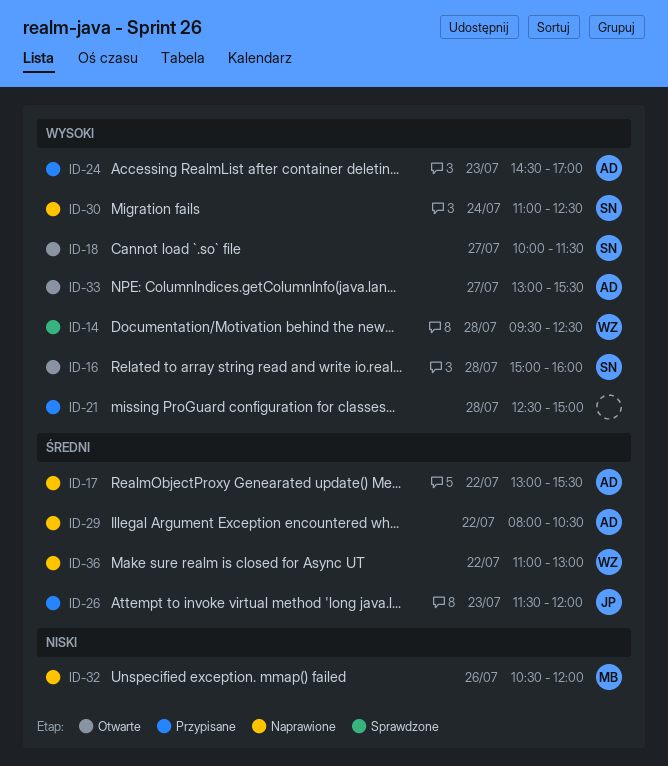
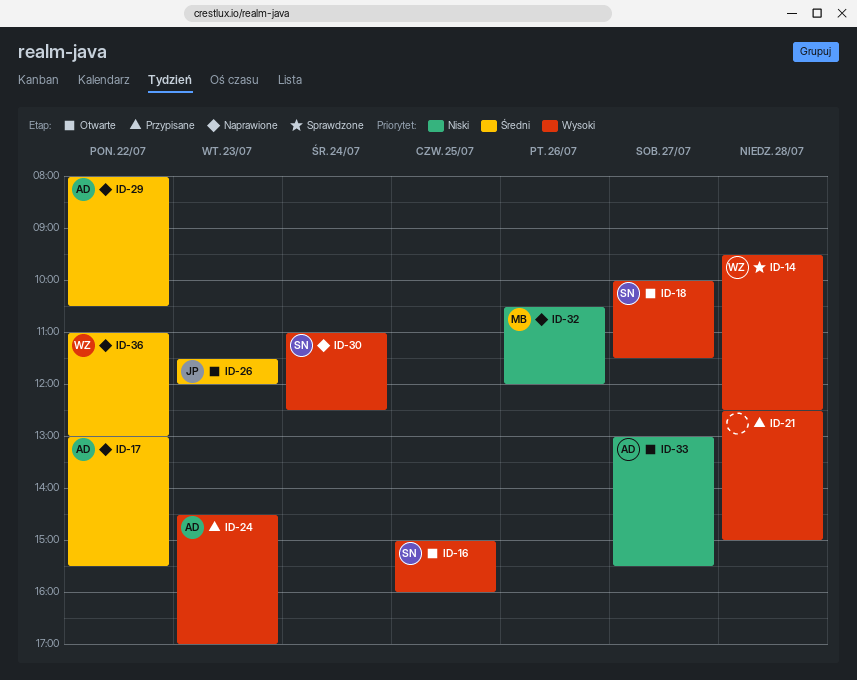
ID-16, day: Jul 28 -> Jul 25
ID-26, status: Przypisane -> Otwarte
ID-33, priority: Wysoki -> Niski

